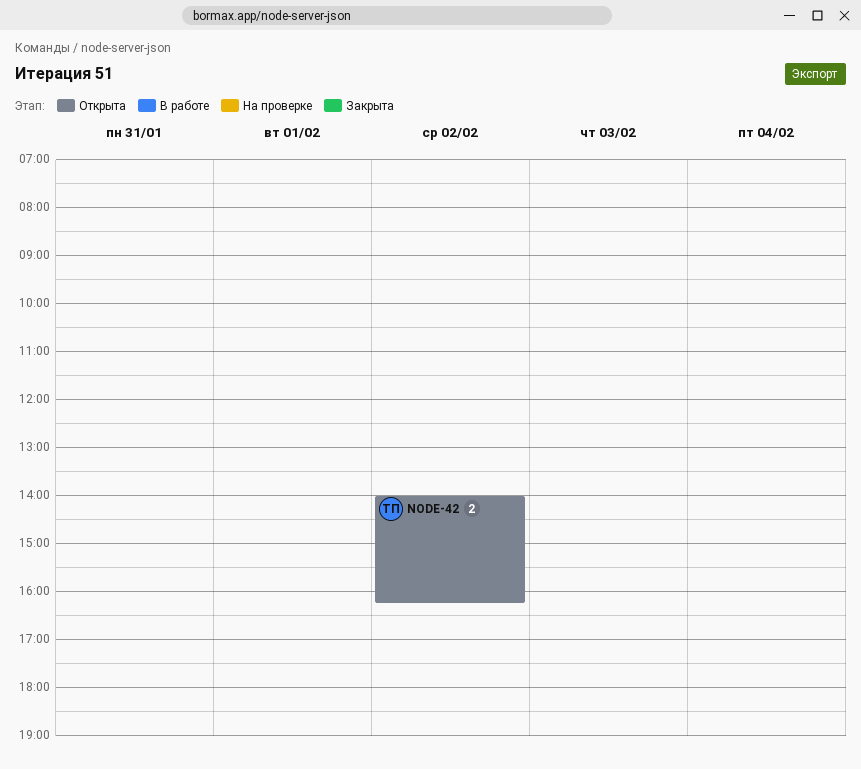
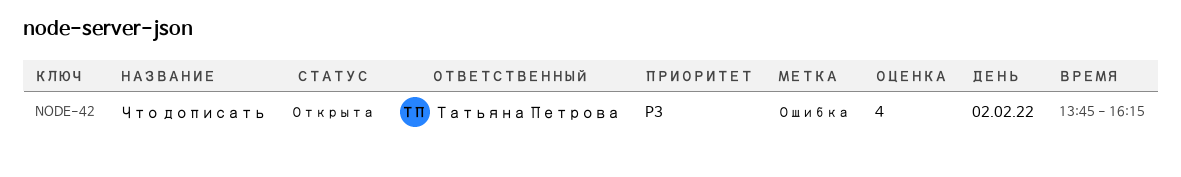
NODE-42, estimate: 2 -> 4
NODE-42, begins: 14:00 -> 13:45

